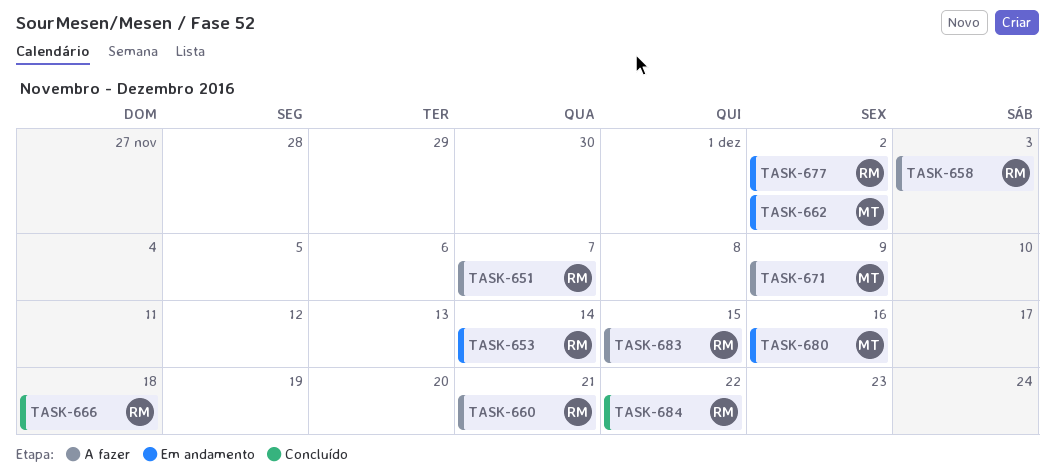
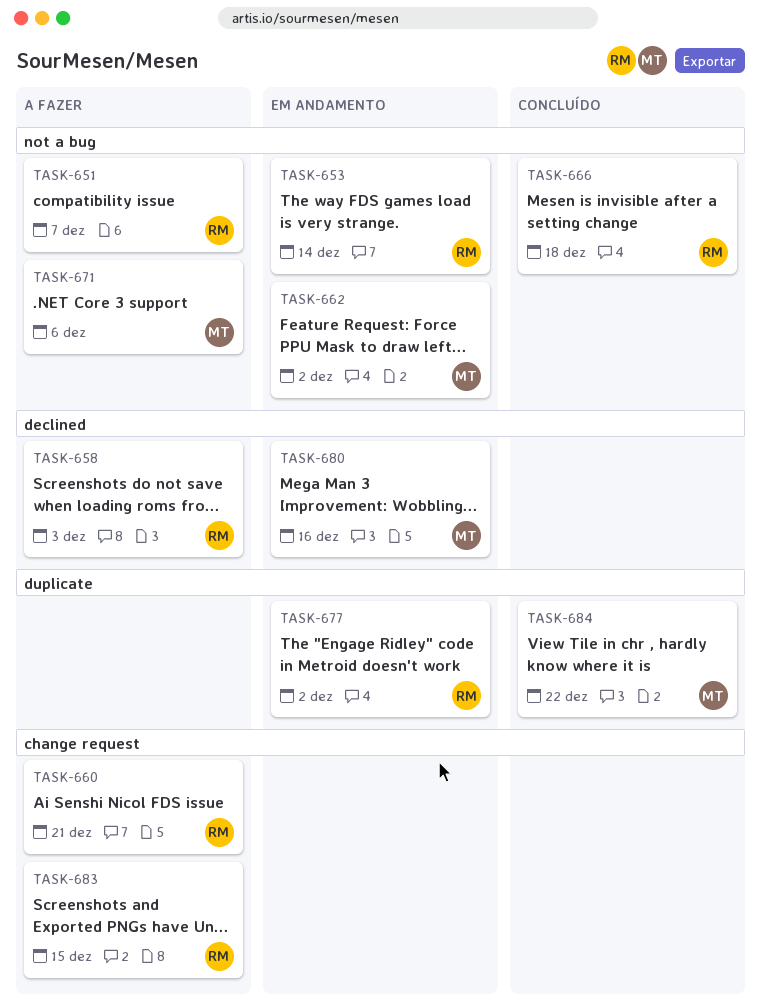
TASK-671, due: Dec 9 -> Dec 6
TASK-684, owner: RM -> MT

